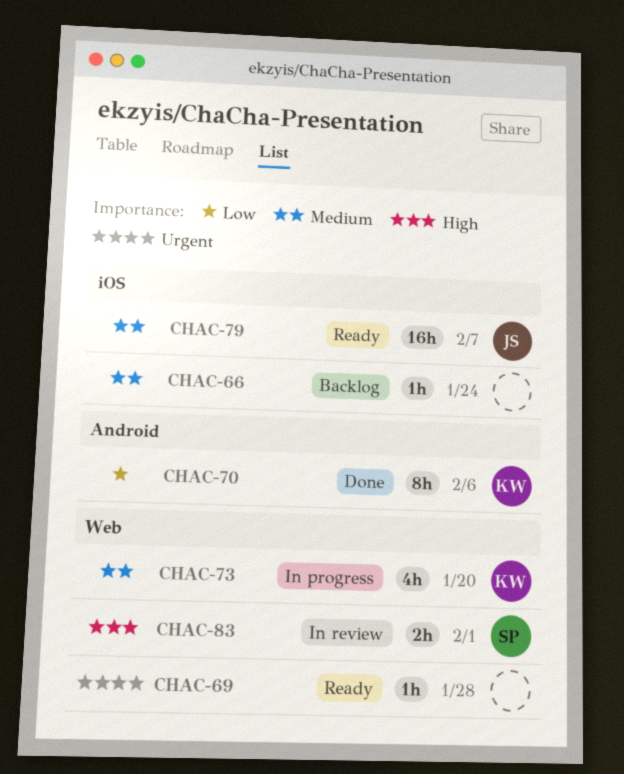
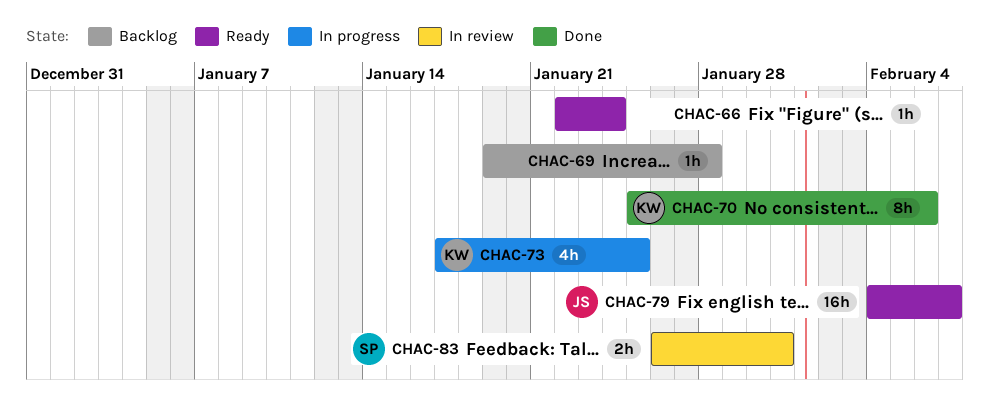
CHAC-66, status: Backlog -> Ready
CHAC-69, status: Ready -> Backlog
CHAC-73, due: Jan 20 -> Jan 25
CHAC-83, due: Feb 1 -> Jan 31

